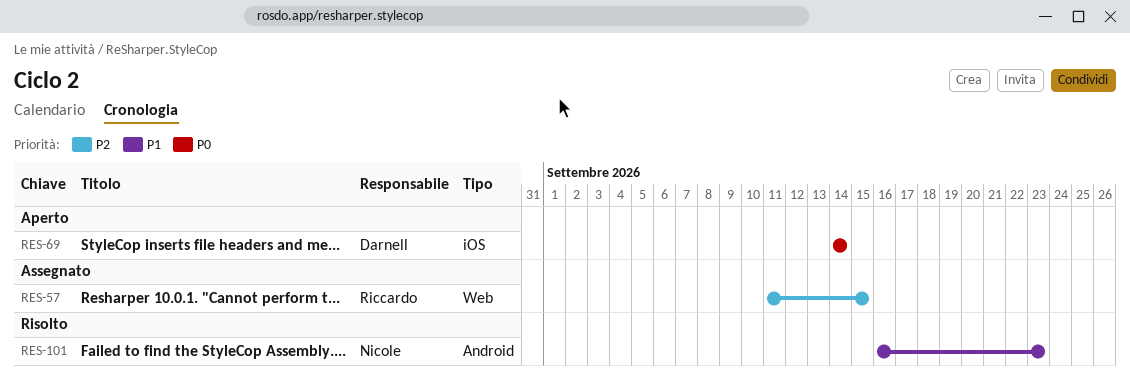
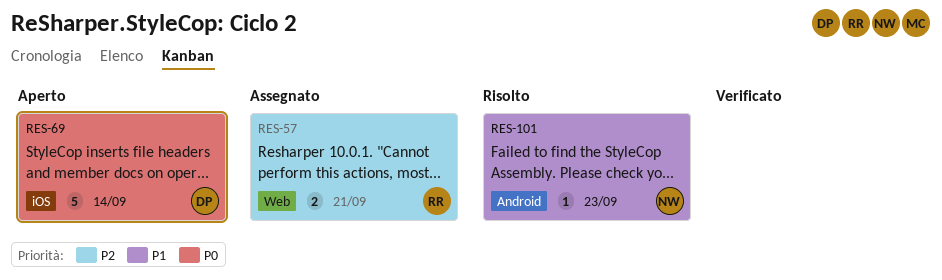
RES-57, due: Sep 15 -> Sep 21

